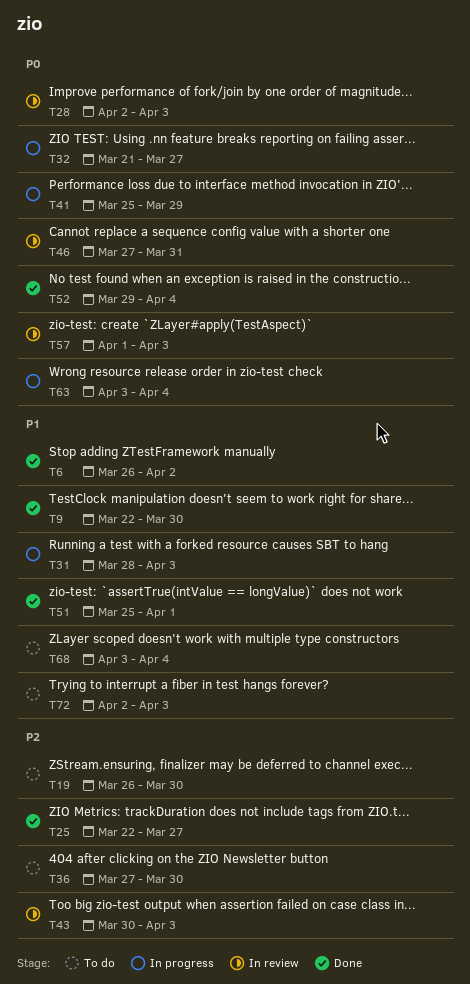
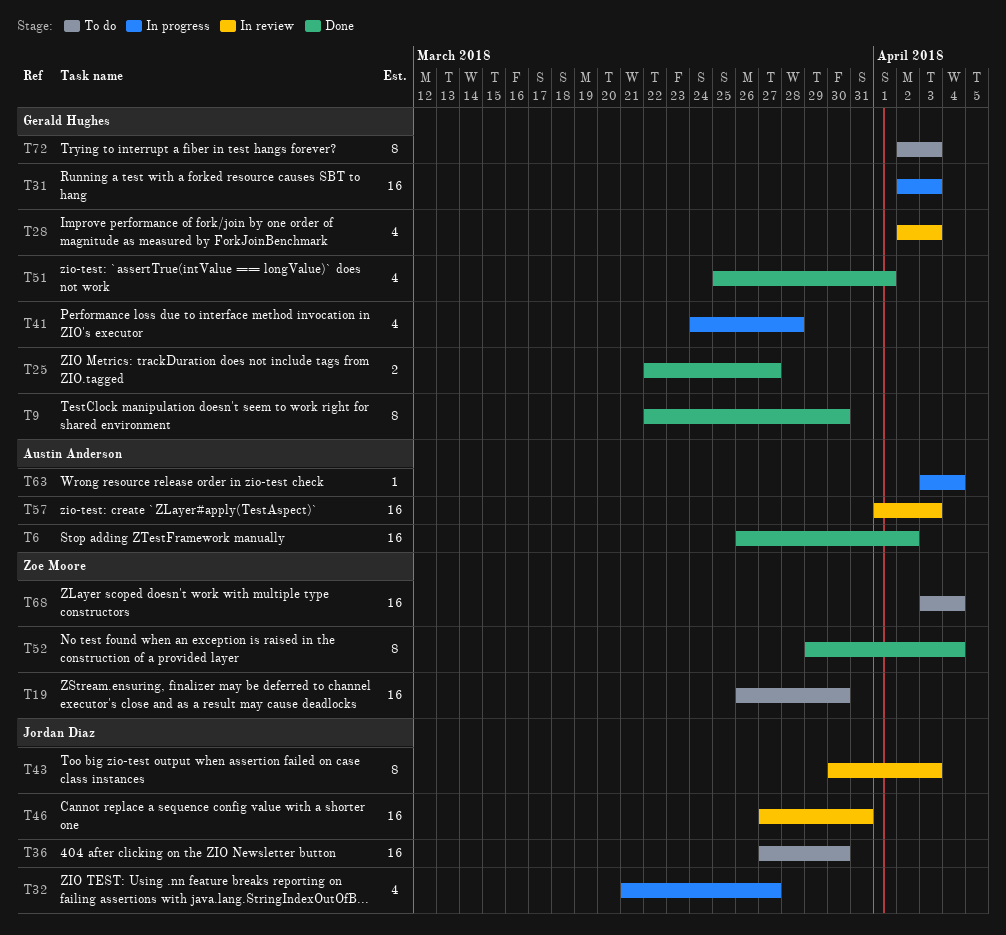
T31, start: Mar 28 -> Apr 2
T41, start: Mar 25 -> Mar 24
T41, due: Mar 29 -> Mar 28

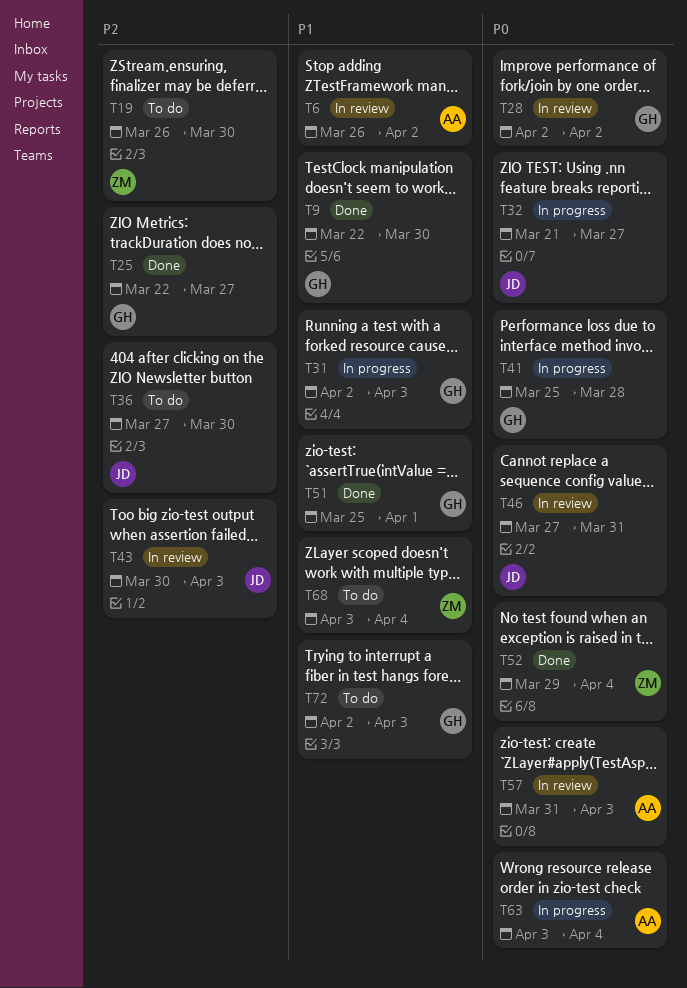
T6, status: Done -> In review
T28, due: Apr 3 -> Apr 2
T41, start: Mar 24 -> Mar 25
T57, start: Apr 1 -> Mar 31

